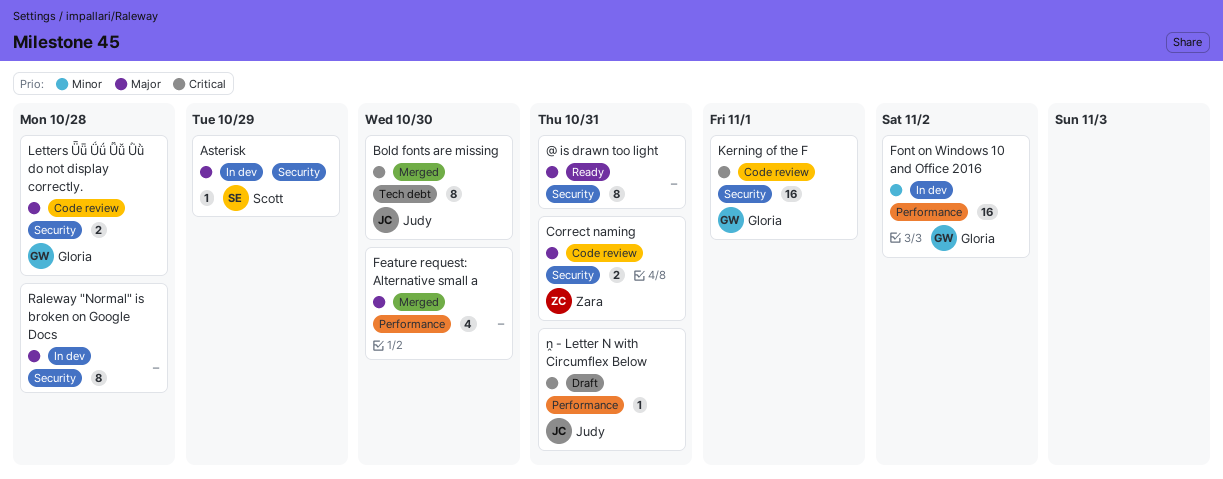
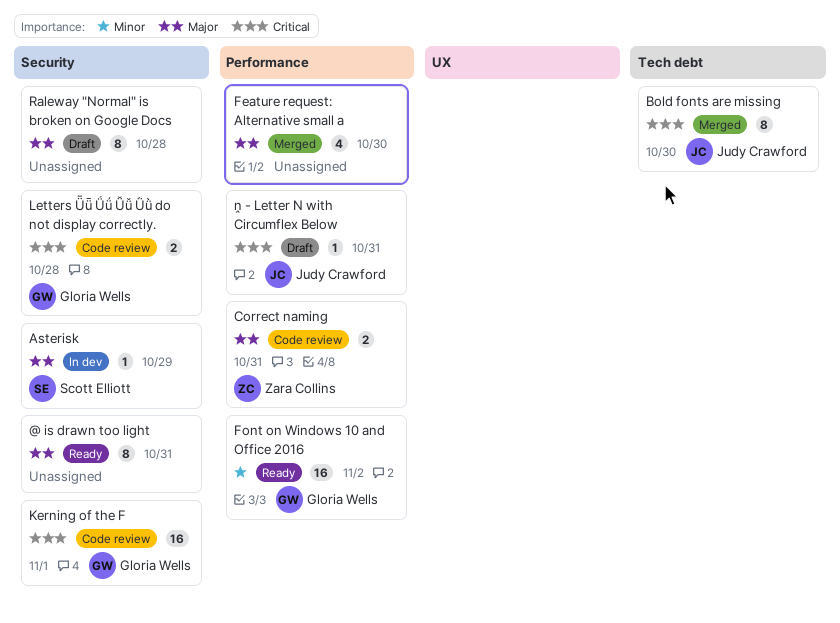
Correct naming, label: Security -> Performance
Font on Windows 10 and Office 2016, status: In dev -> Ready
Letters Ǖǖ Ǘǘ Ǚǚ Ǜǜ do not display correctly., priority: Major -> Critical
Raleway "Normal" is broken on Google Docs, status: In dev -> Draft

